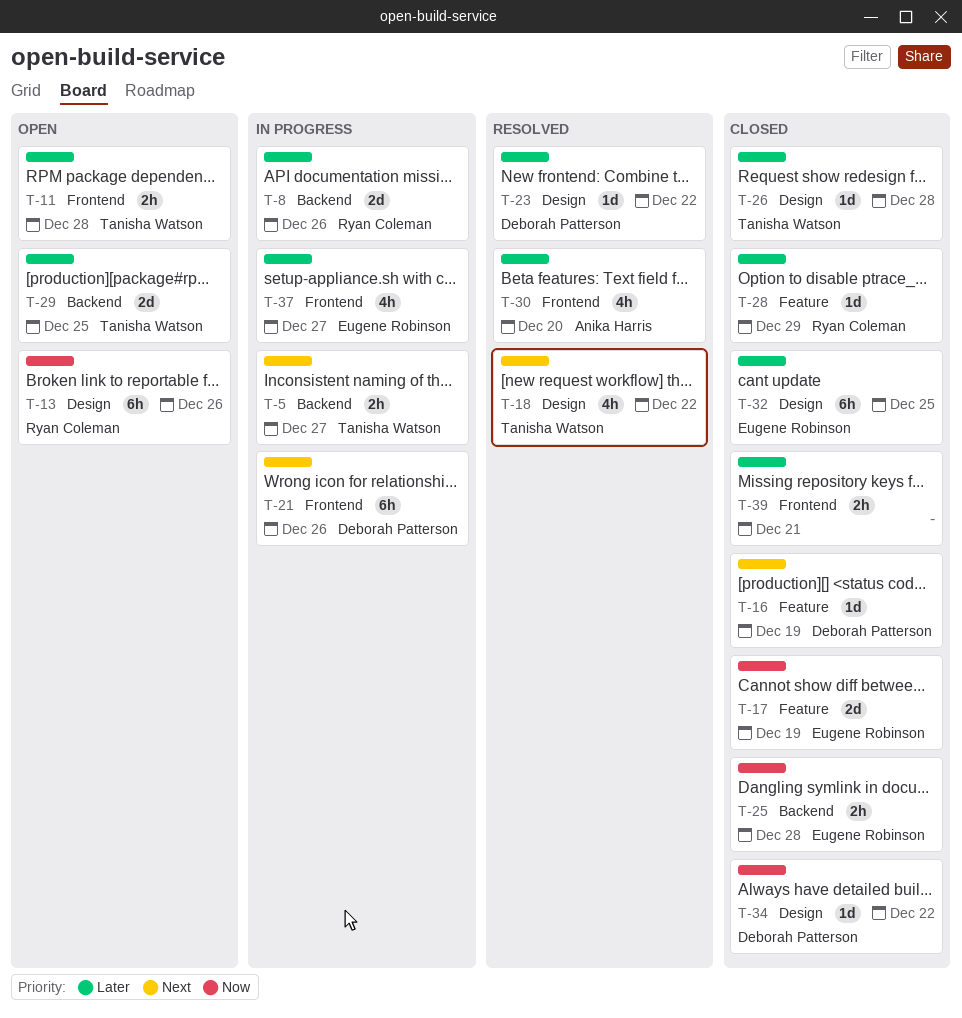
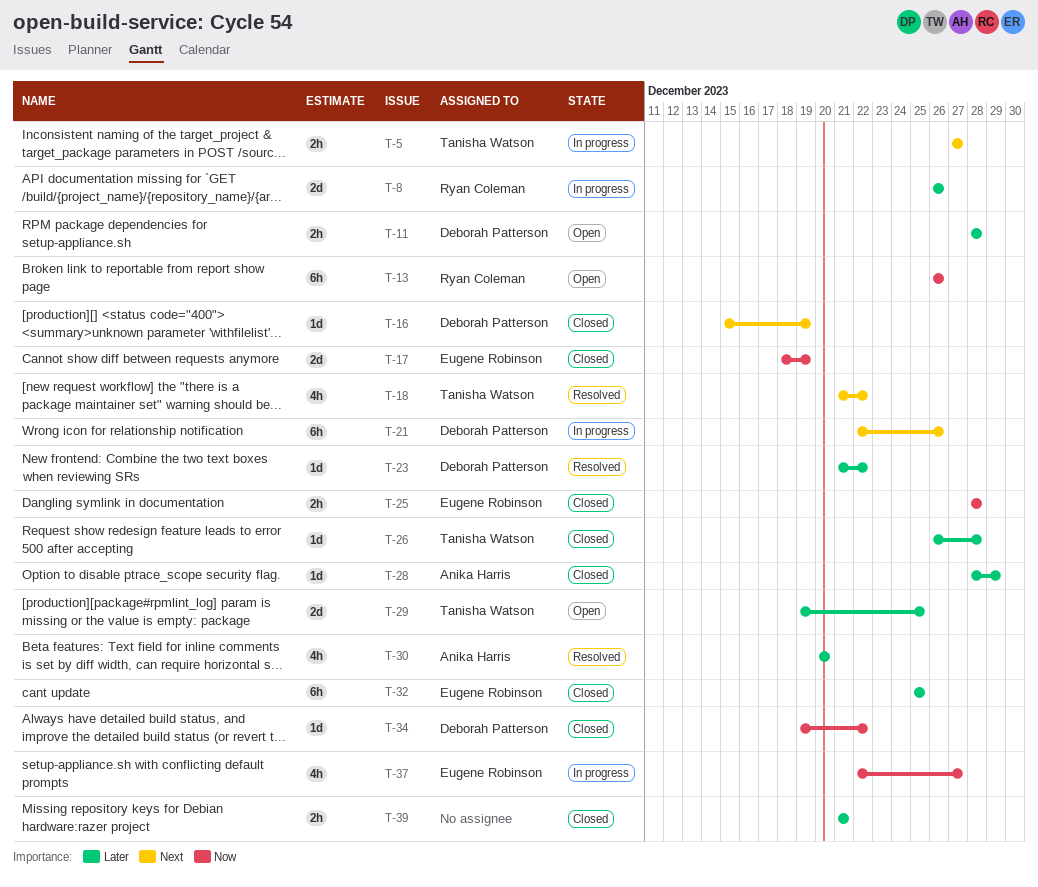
T-11, owner: Tanisha Watson -> Deborah Patterson
T-28, owner: Ryan Coleman -> Anika Harris
T-37, priority: Later -> Now

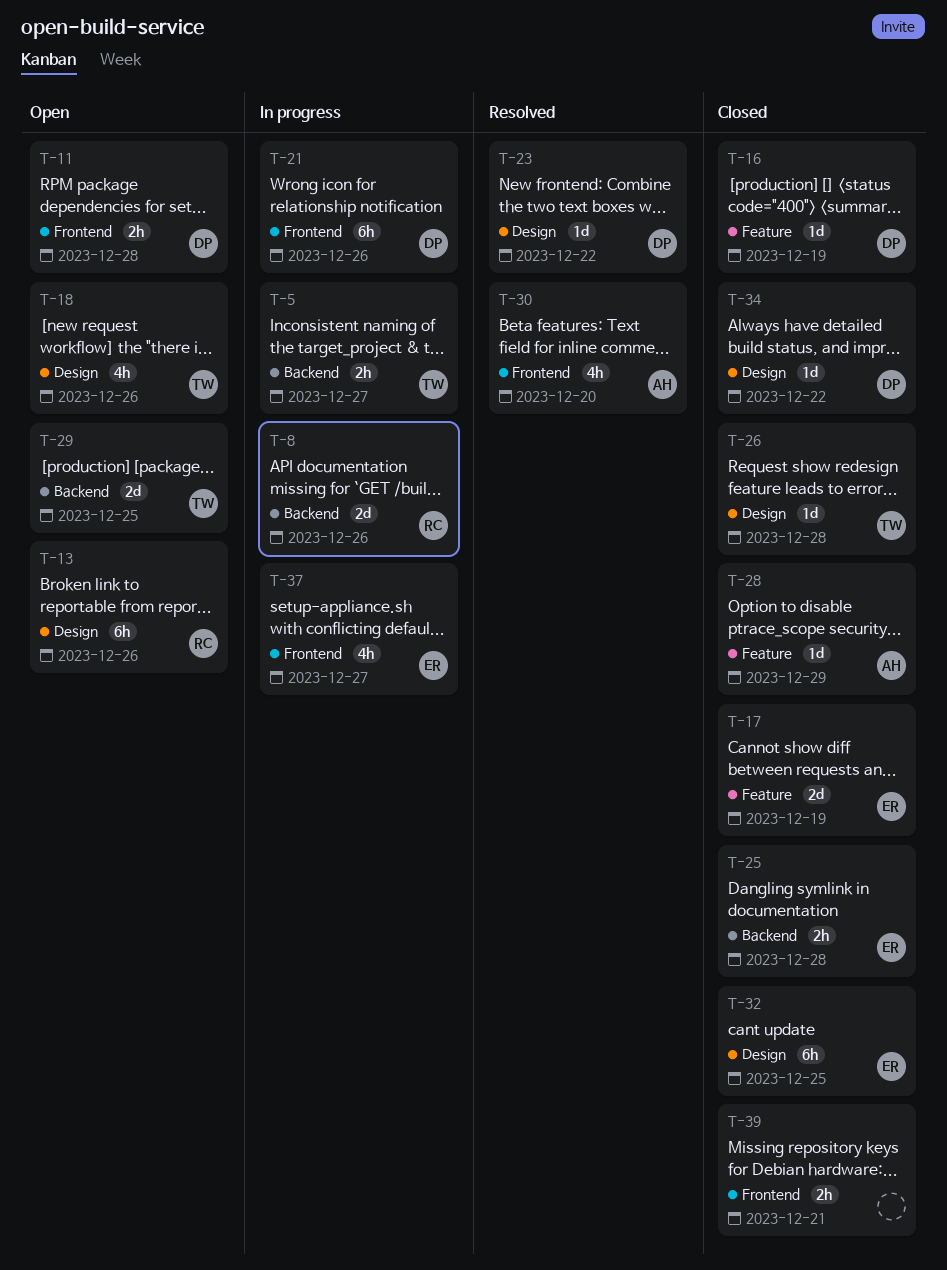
T-18, status: Resolved -> Open
T-18, due: Dec 22 -> Dec 26

